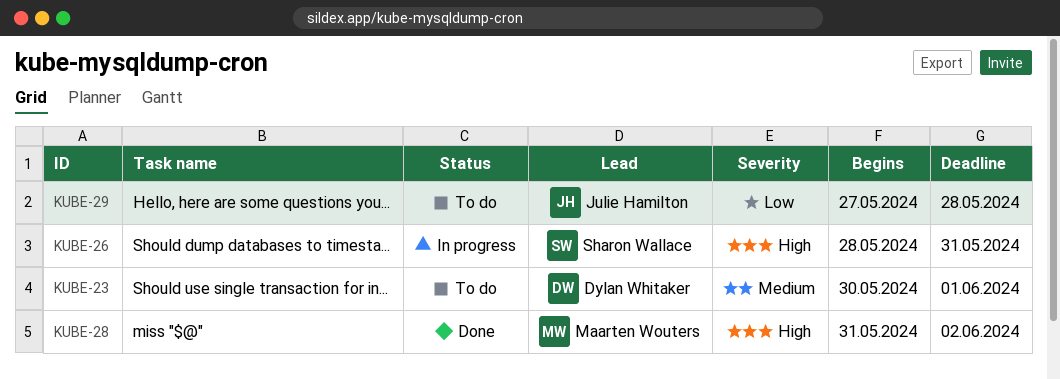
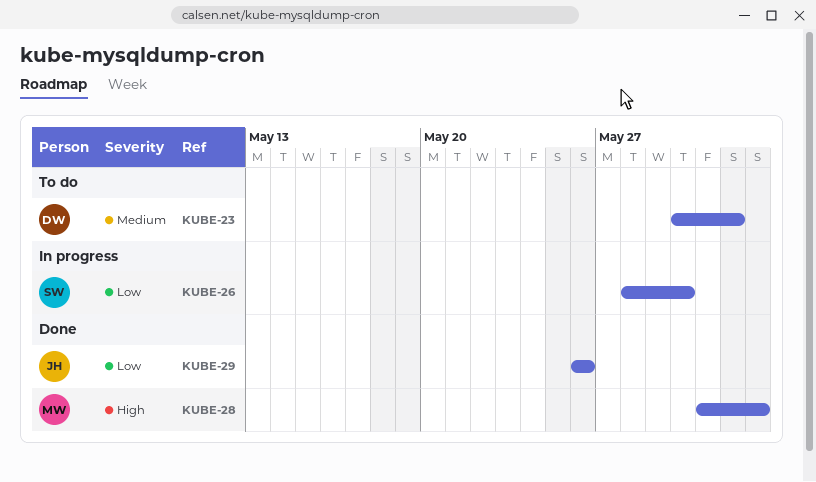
KUBE-26, priority: High -> Low
KUBE-26, due: May 31 -> May 30
KUBE-29, status: To do -> Done
KUBE-29, start: May 27 -> May 26
KUBE-29, due: May 28 -> May 26

